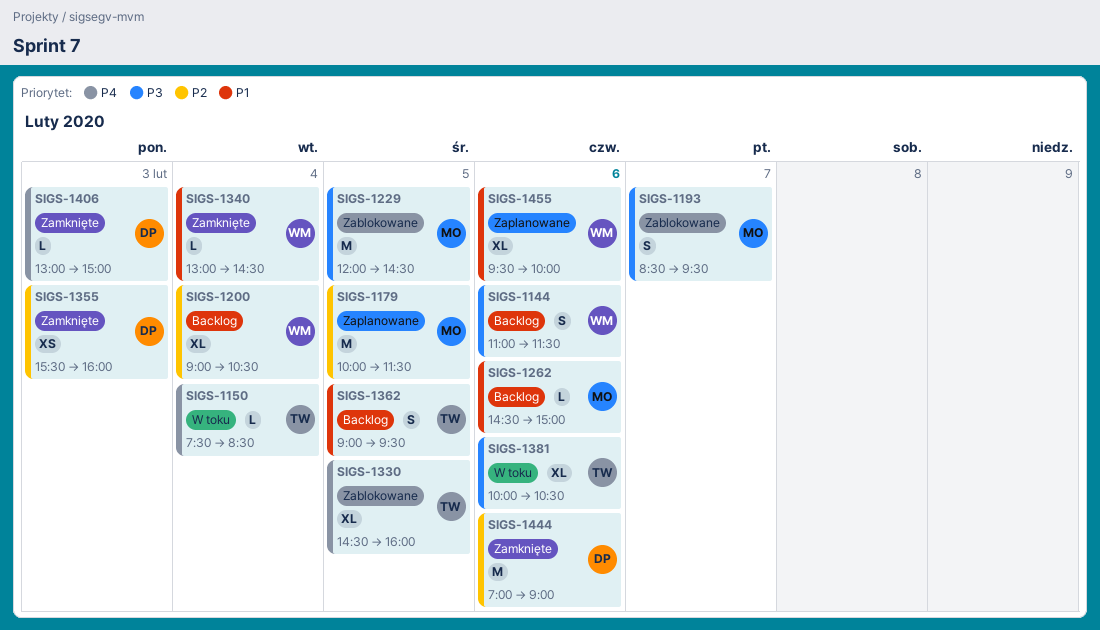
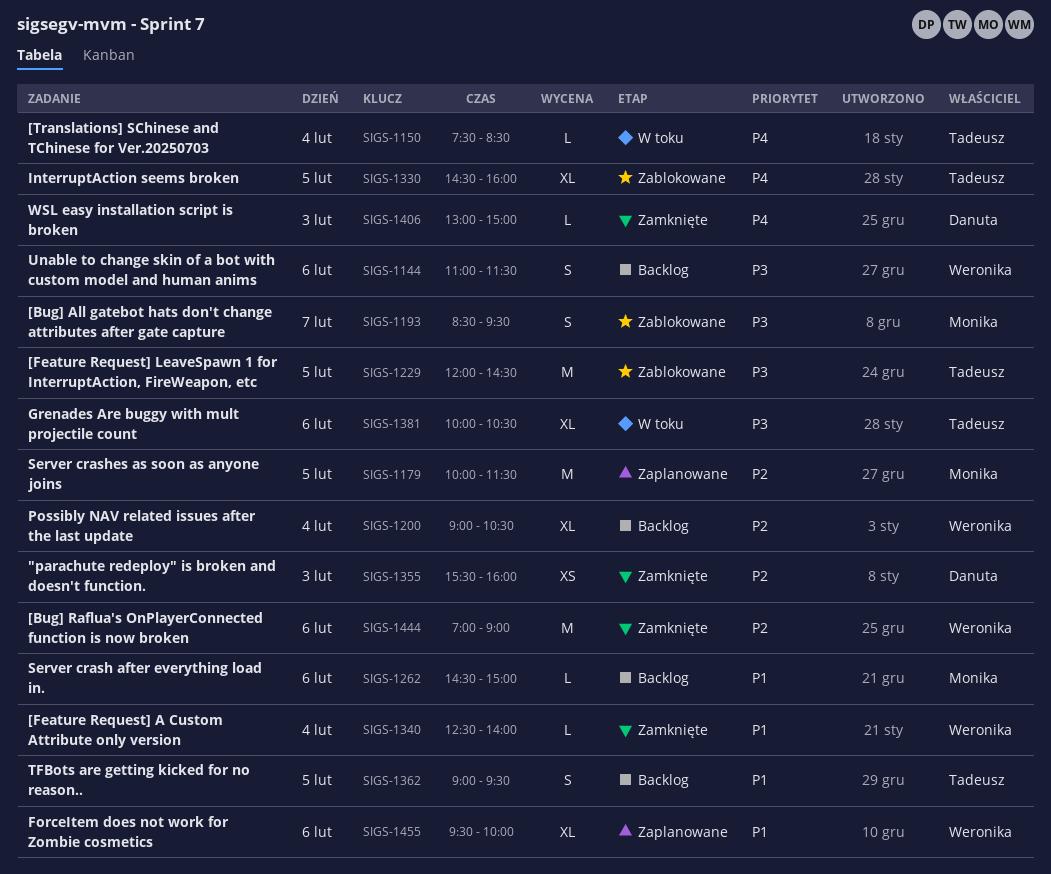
SIGS-1229, owner: Monika -> Tadeusz
SIGS-1340, begins: 13:00 -> 12:30
SIGS-1340, ends: 14:30 -> 14:00
SIGS-1444, owner: Danuta -> Weronika

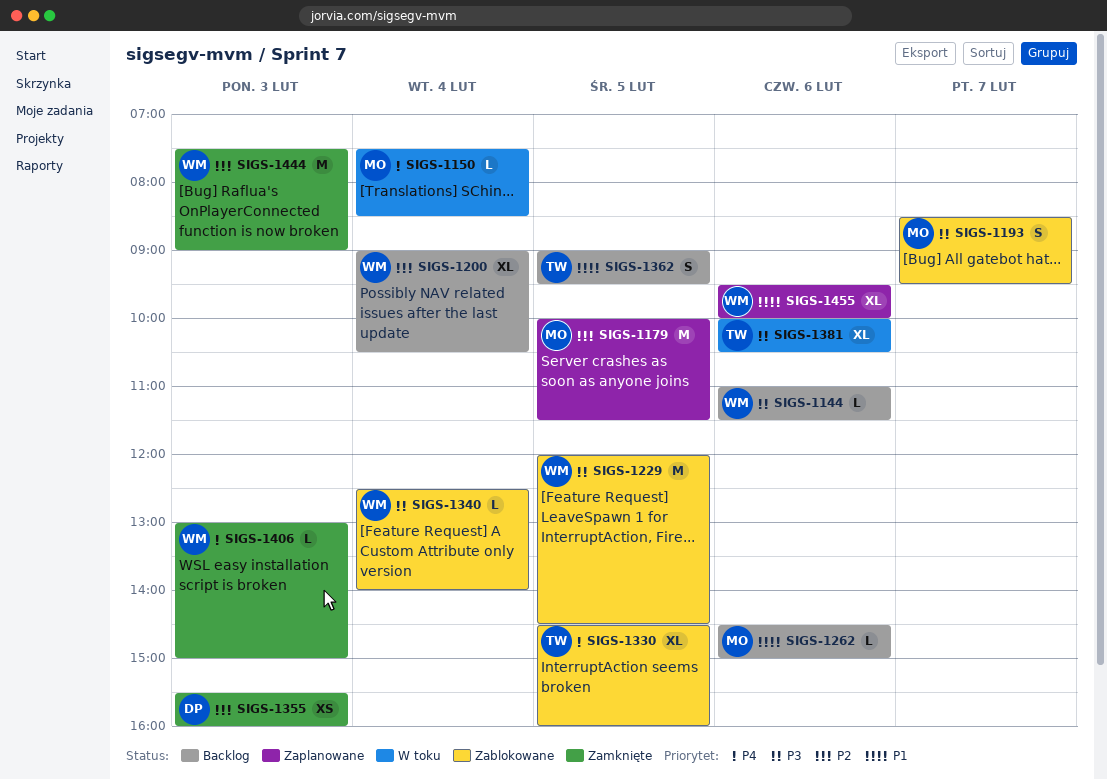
SIGS-1144, estimate: S -> L
SIGS-1150, owner: Tadeusz -> Monika
SIGS-1229, owner: Tadeusz -> Weronika
SIGS-1340, status: Zamknięte -> Zablokowane
SIGS-1340, priority: P1 -> P3
SIGS-1406, owner: Danuta -> Weronika
SIGS-1444, day: Feb 6 -> Feb 3
SIGS-1444, begins: 07:00 -> 07:30

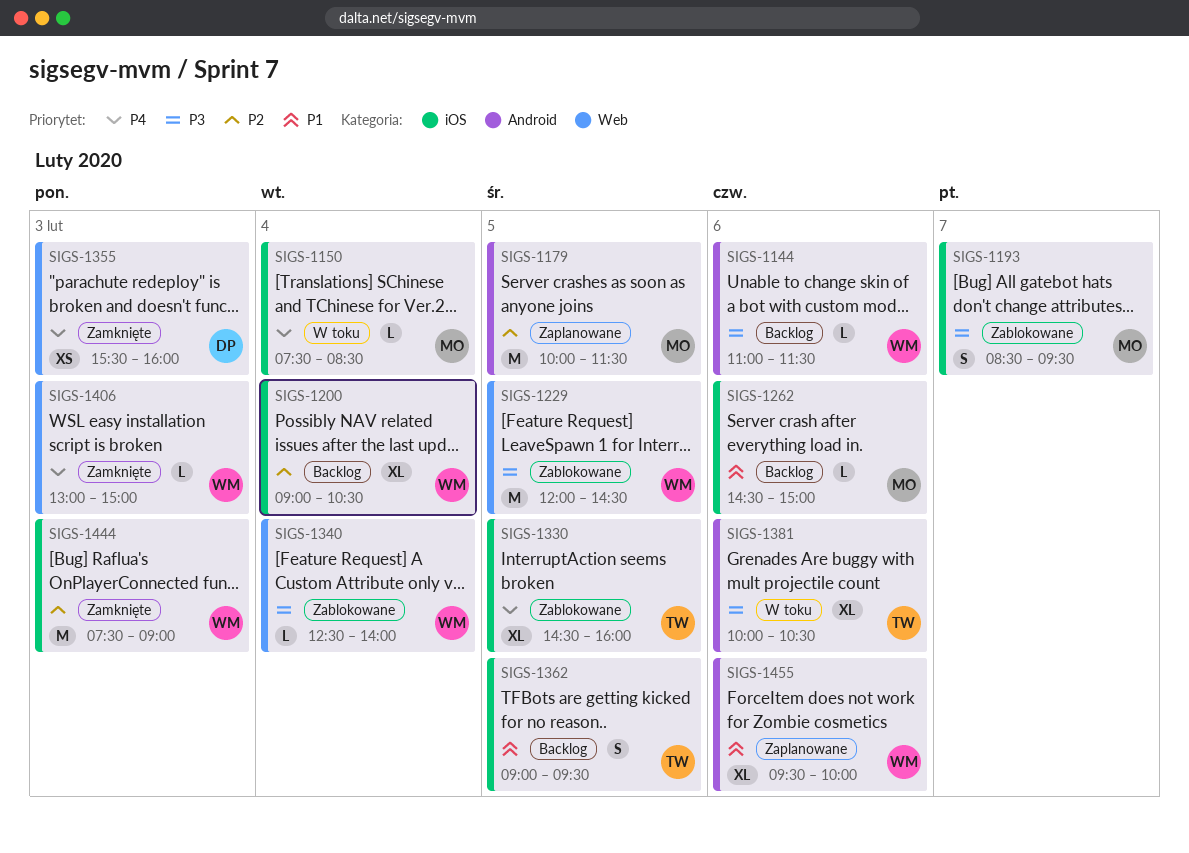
SIGS-1355, priority: P2 -> P4

